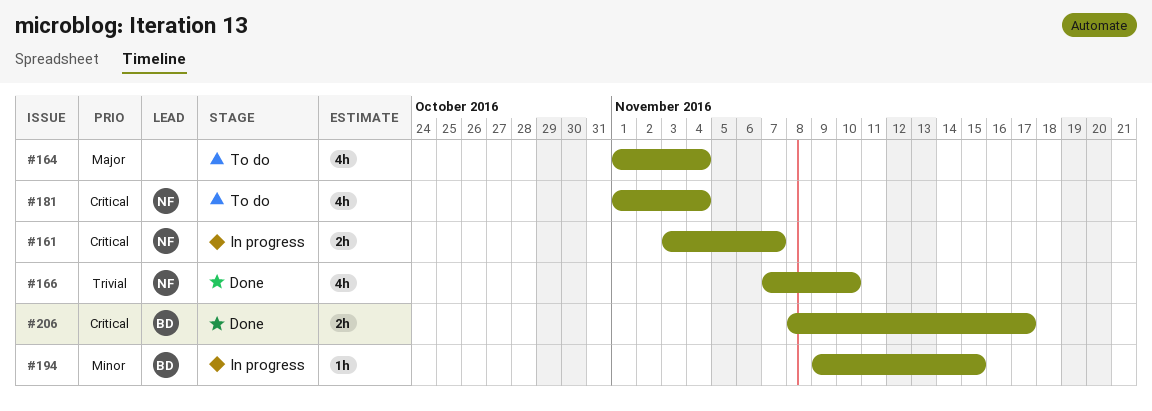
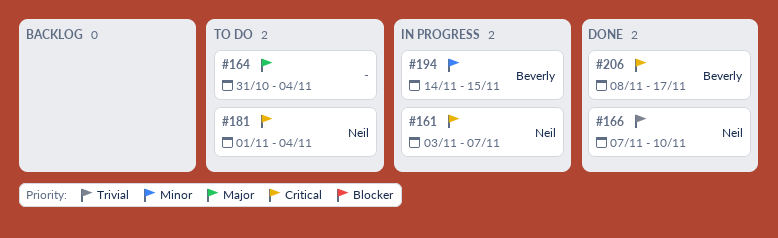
#164, start: Nov 1 -> Oct 31
#194, start: Nov 9 -> Nov 14

